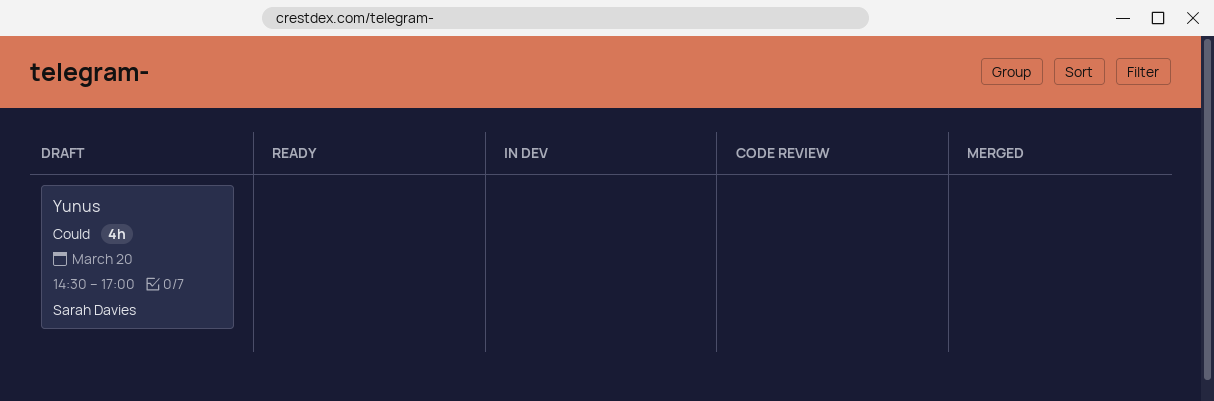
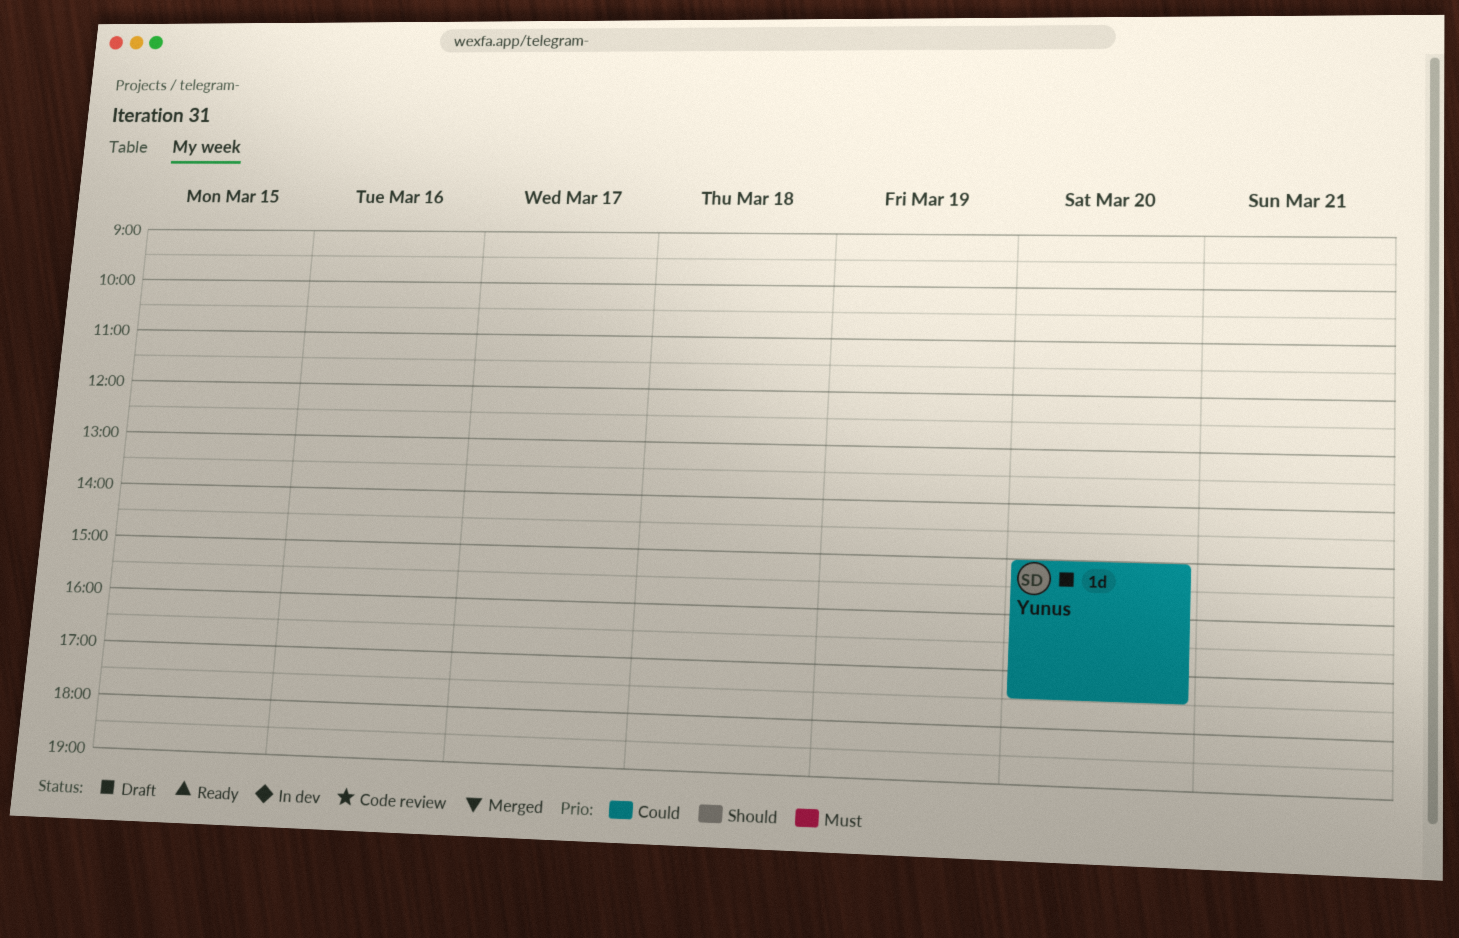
Yunus, estimate: 4h -> 1d
Yunus, begins: 14:30 -> 15:00
Yunus, ends: 17:00 -> 17:30

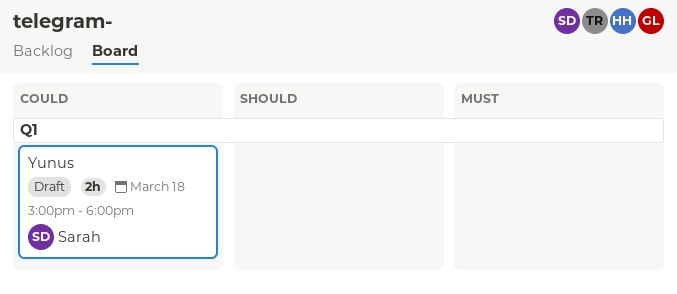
Yunus, estimate: 1d -> 2h
Yunus, day: Mar 20 -> Mar 18
Yunus, ends: 17:30 -> 18:00

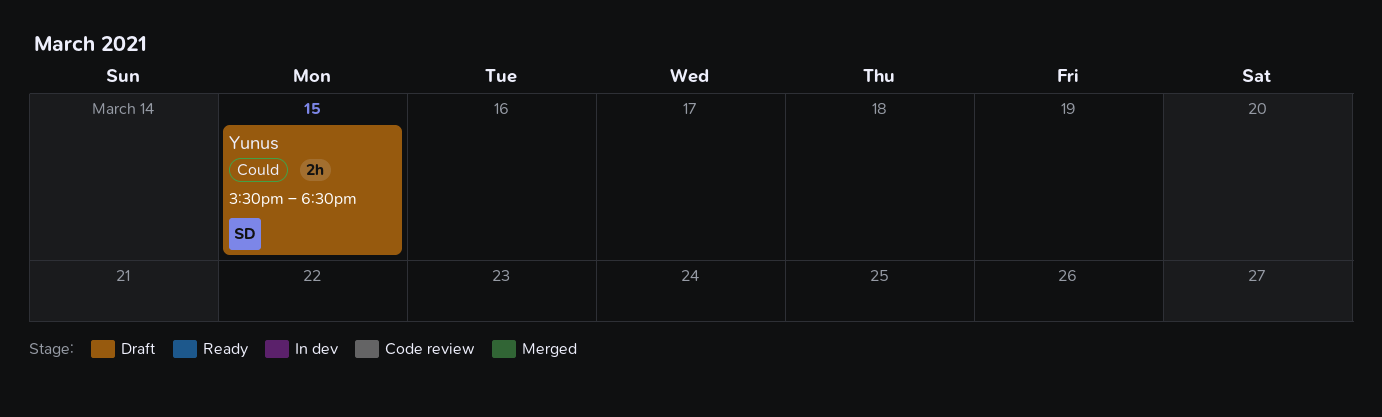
Yunus, day: Mar 18 -> Mar 15
Yunus, begins: 15:00 -> 15:30
Yunus, ends: 18:00 -> 18:30

